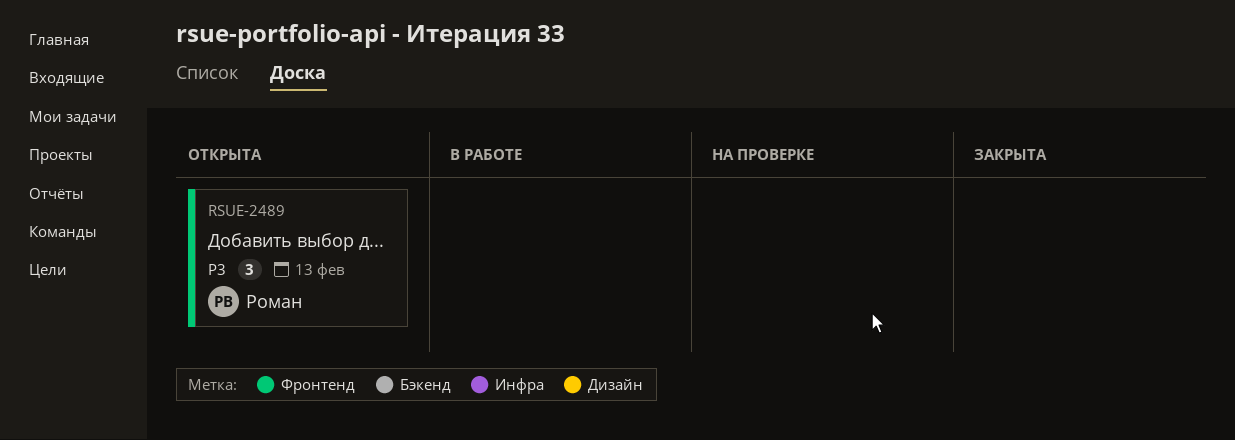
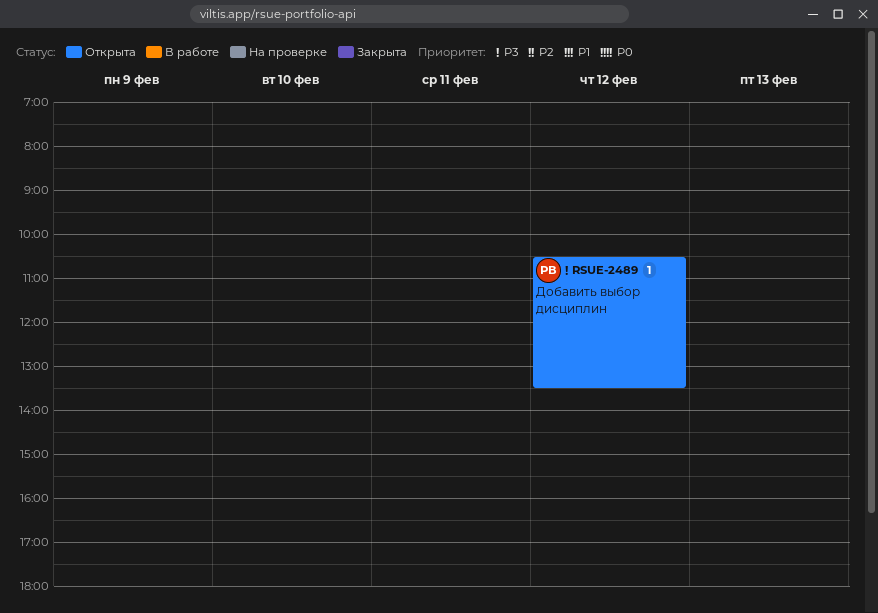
RSUE-2489, estimate: 3 -> 1
RSUE-2489, day: Feb 13 -> Feb 12

